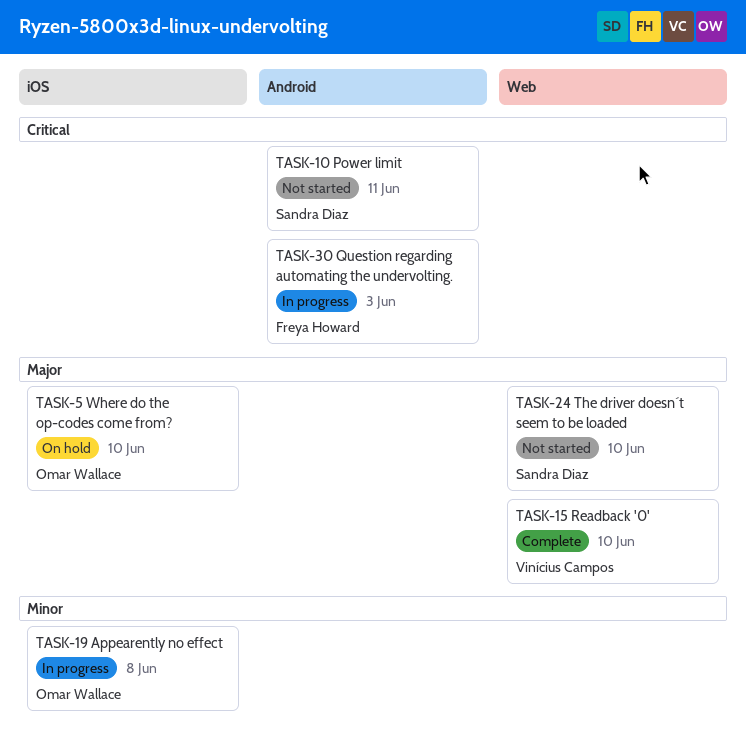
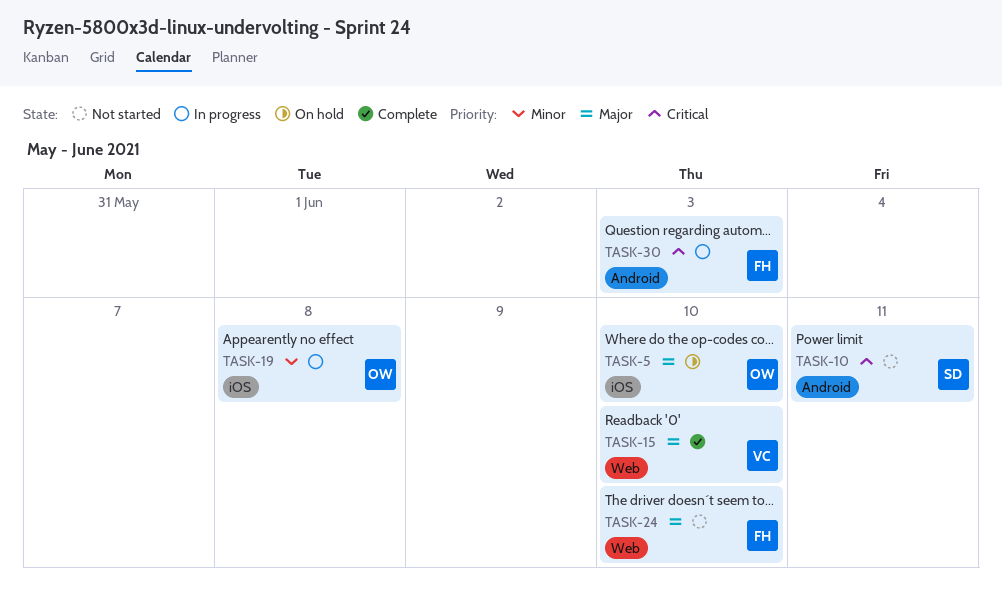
TASK-24, owner: Sandra Diaz -> Freya Howard

